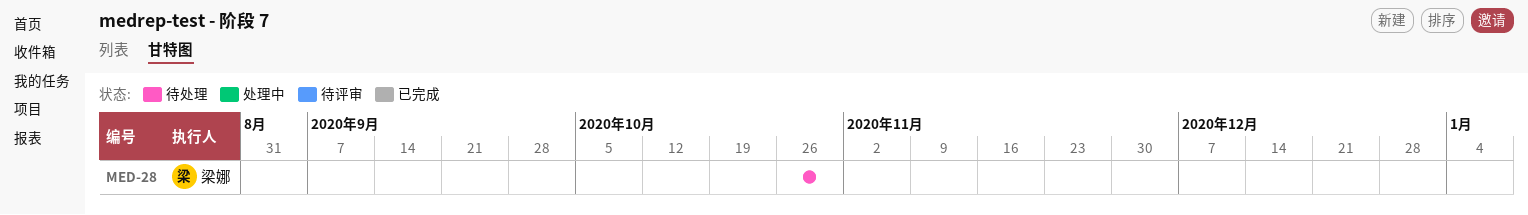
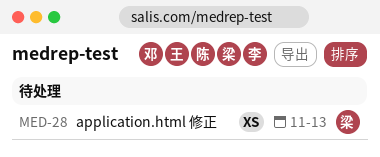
MED-28, due: Oct 30 -> Nov 13

